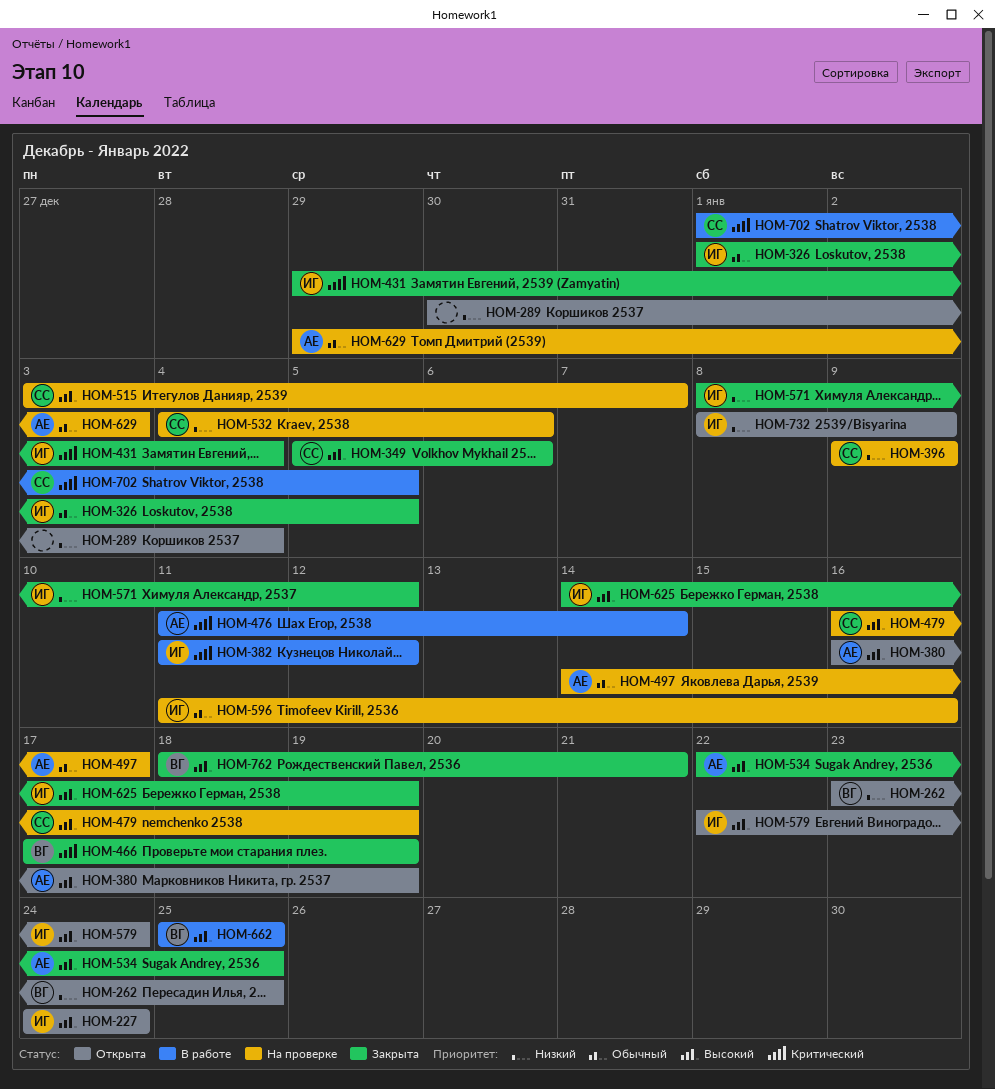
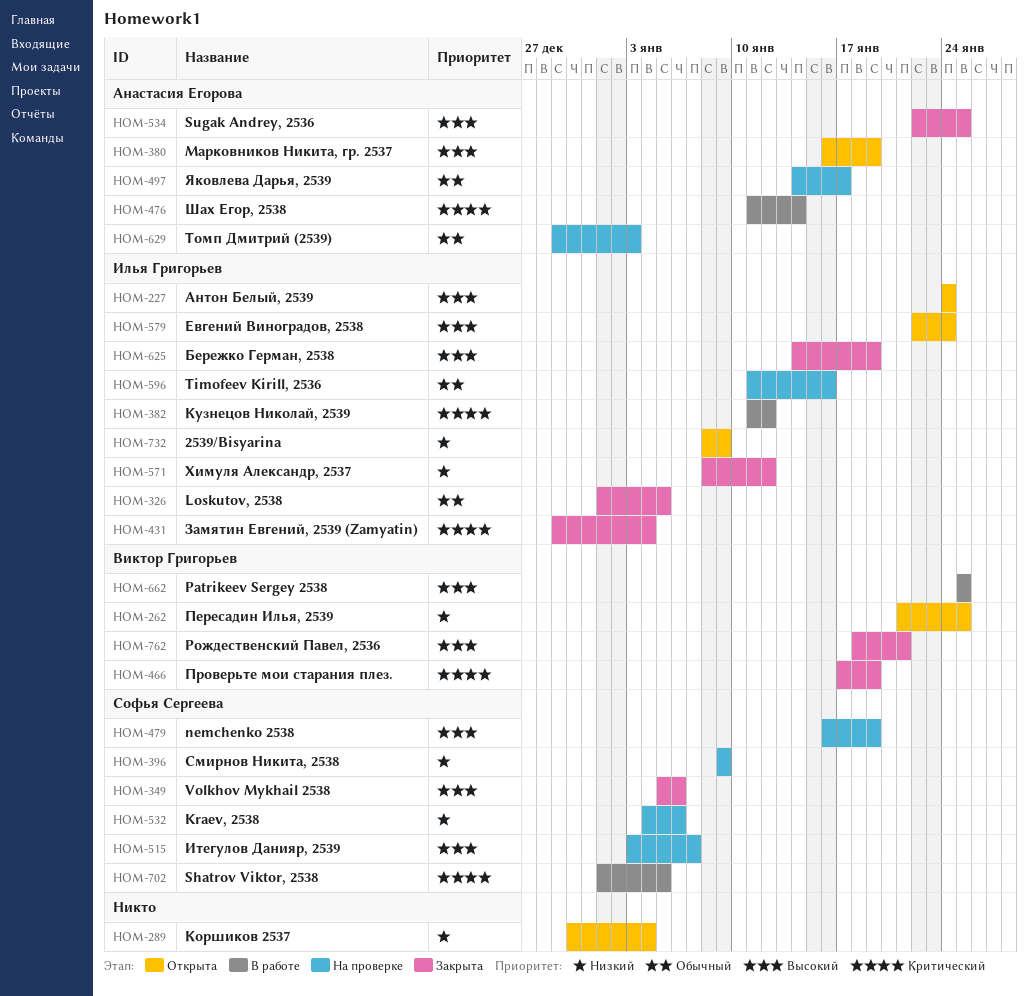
HOM-262, start: Jan 23 -> Jan 21

